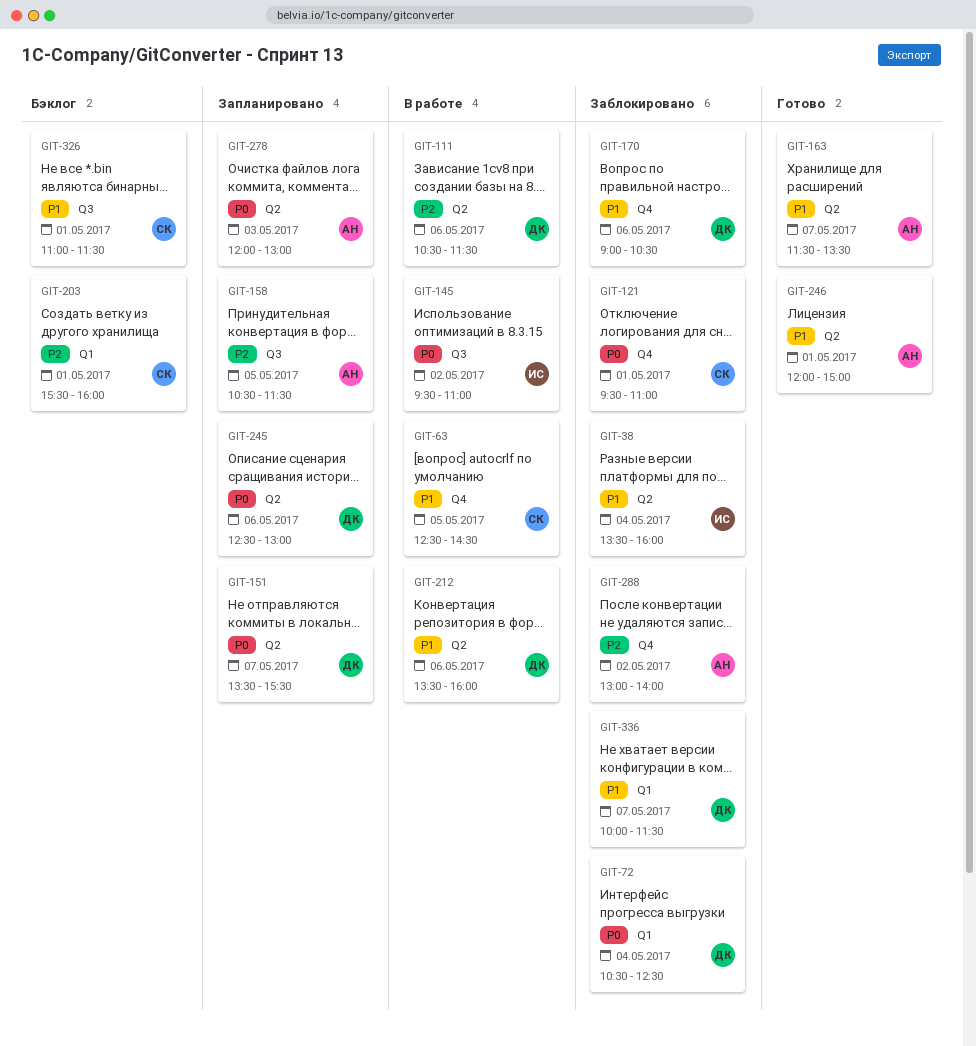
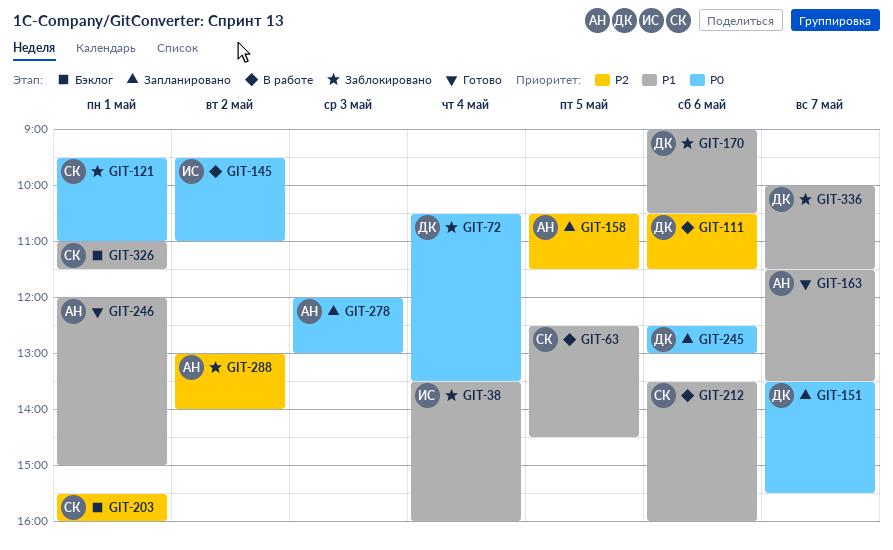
GIT-72, ends: 12:30 -> 13:30
GIT-212, owner: ДК -> СК

